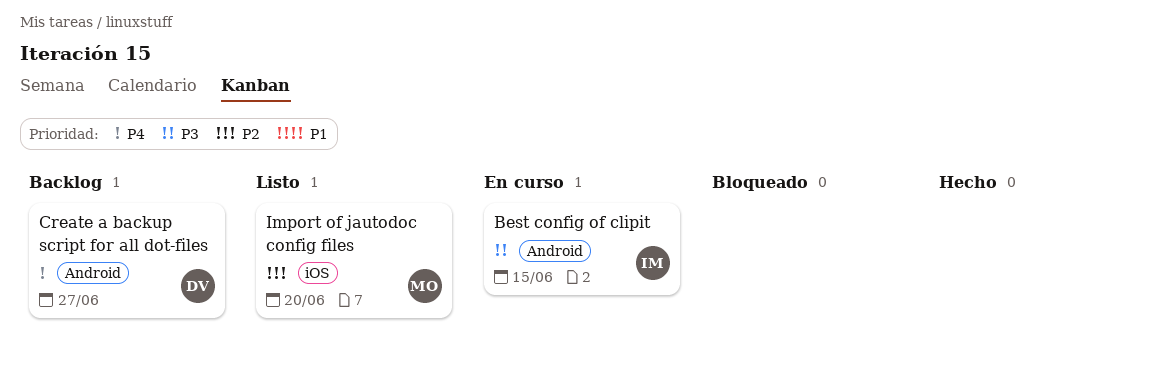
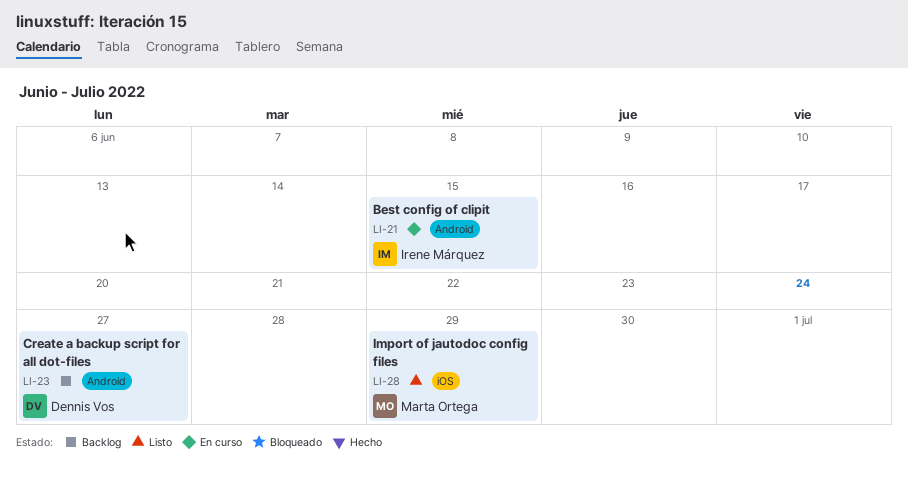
Import of jautodoc config files, due: Jun 20 -> Jun 29

